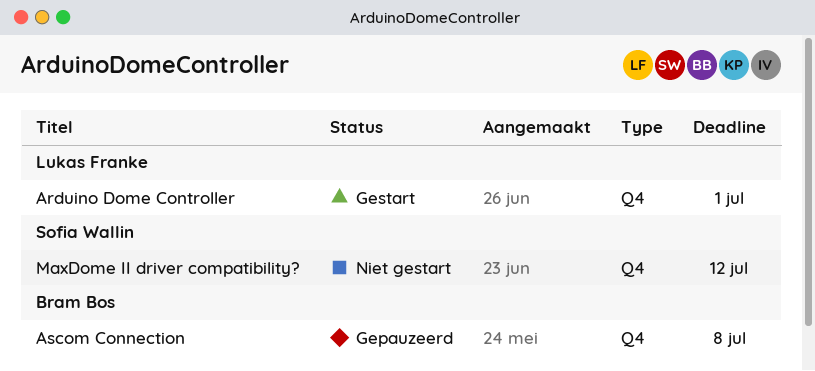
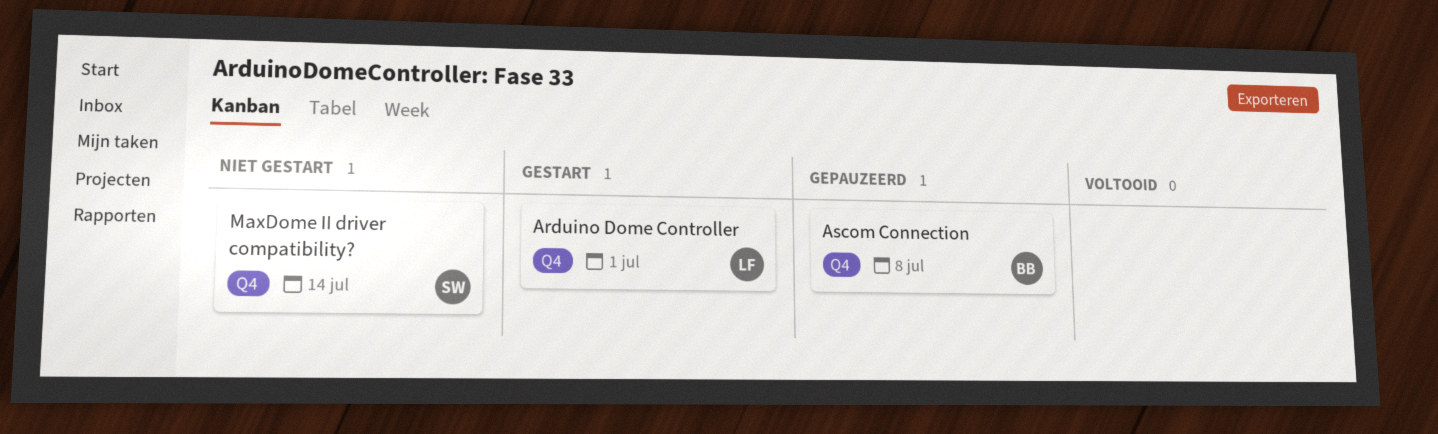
MaxDome II driver compatibility?, due: Jul 12 -> Jul 14

